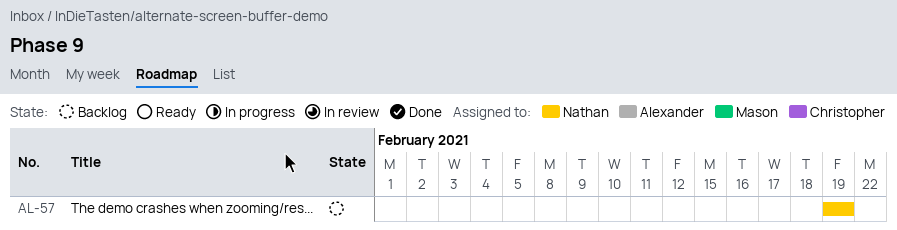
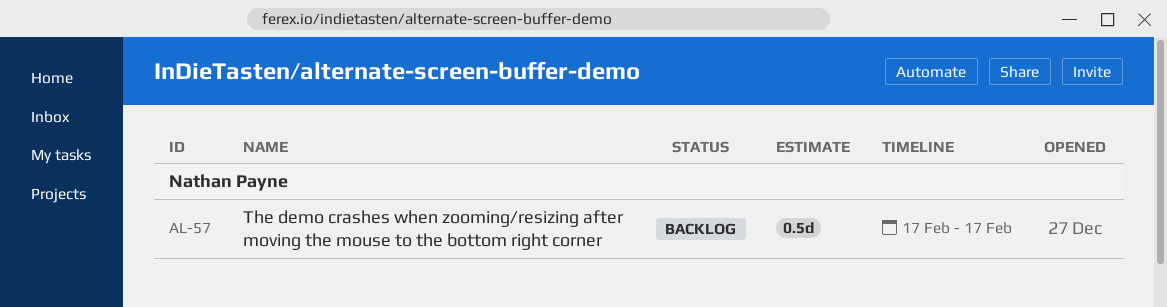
AL-57, start: Feb 19 -> Feb 17
AL-57, due: Feb 19 -> Feb 17

